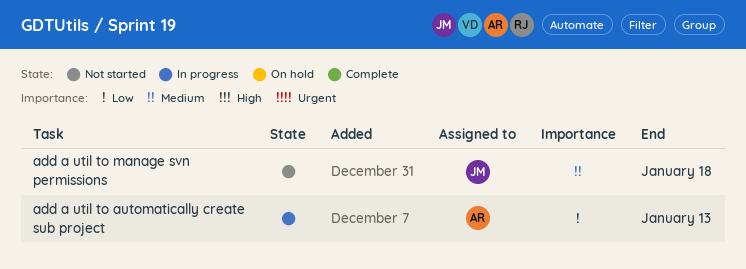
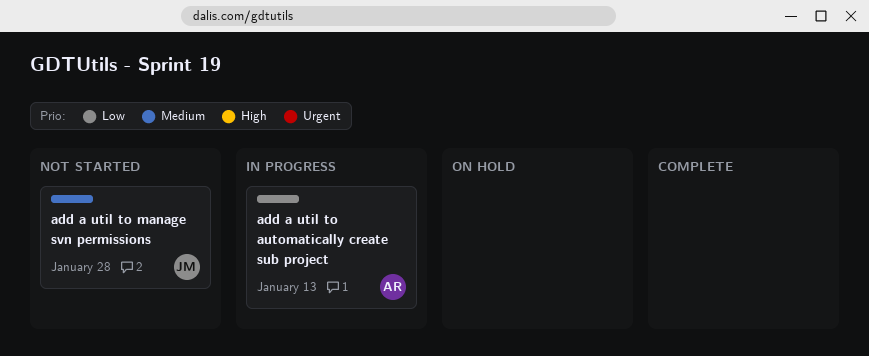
add a util to manage svn permissions, due: Jan 18 -> Jan 28

